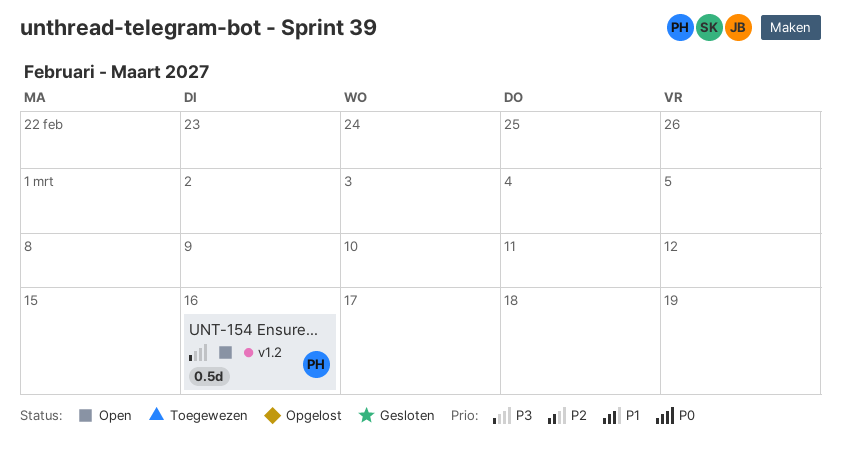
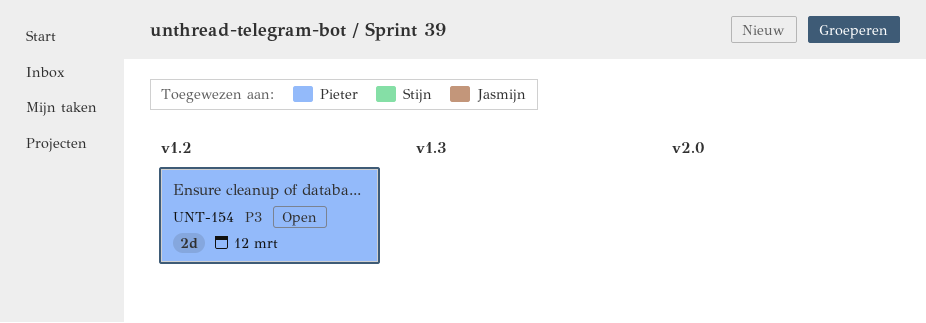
UNT-154, estimate: 0.5d -> 2d
UNT-154, due: Mar 16 -> Mar 12

